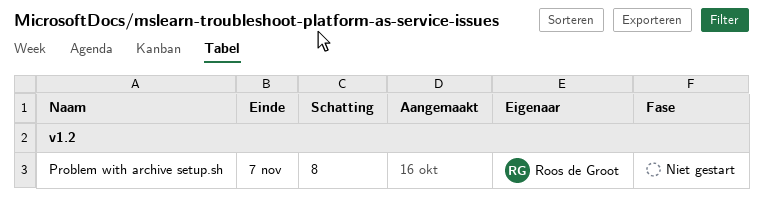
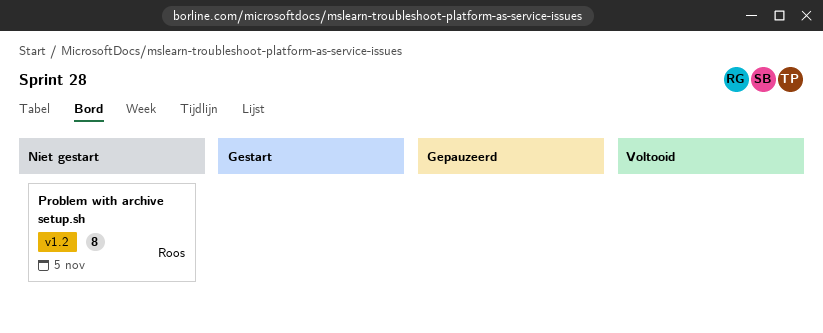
Problem with archive setup.sh, due: Nov 7 -> Nov 5

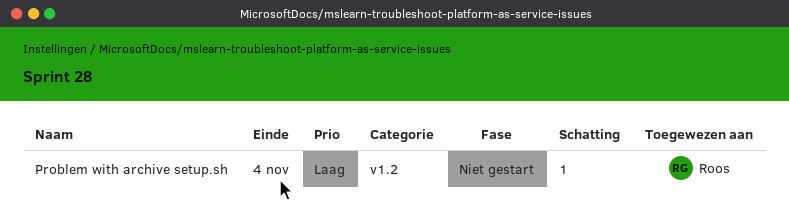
Problem with archive setup.sh, estimate: 8 -> 1
Problem with archive setup.sh, due: Nov 5 -> Nov 4

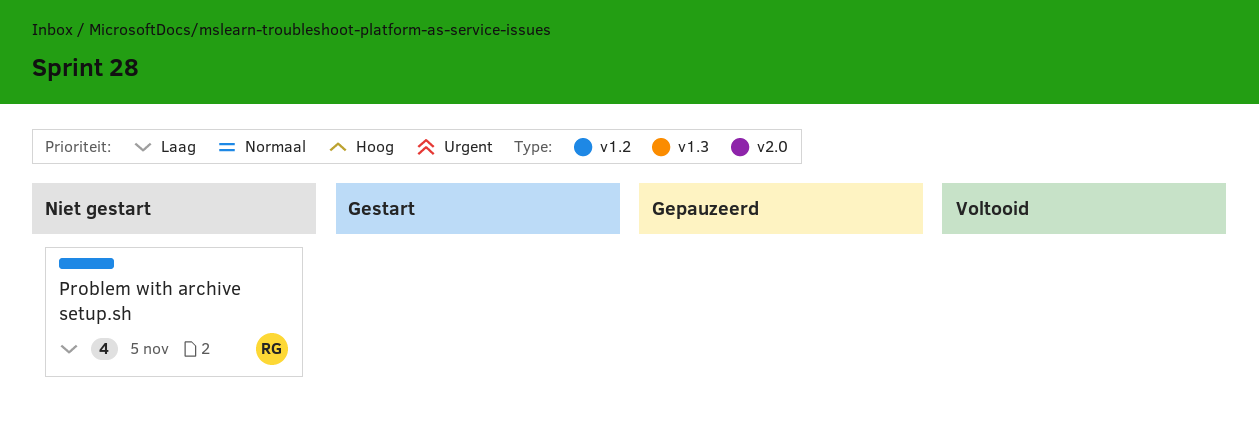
Problem with archive setup.sh, estimate: 1 -> 4
Problem with archive setup.sh, due: Nov 4 -> Nov 5

